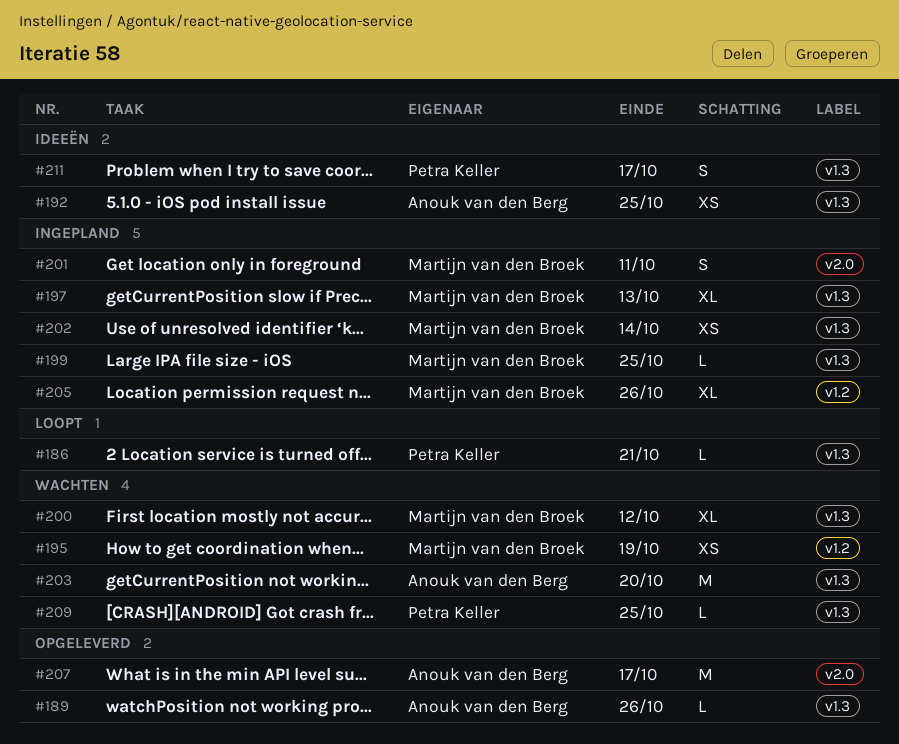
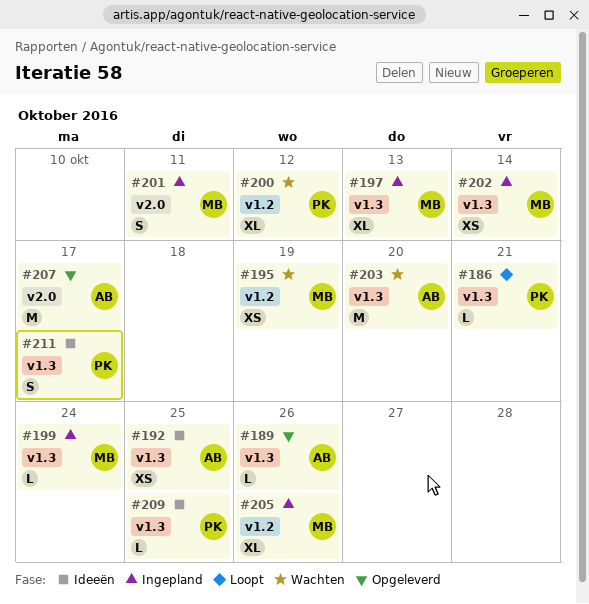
#199, due: Oct 25 -> Oct 24
#200, owner: Martijn van den Broek -> Petra Keller
#200, label: v1.3 -> v1.2
#209, status: Wachten -> Ideeën

